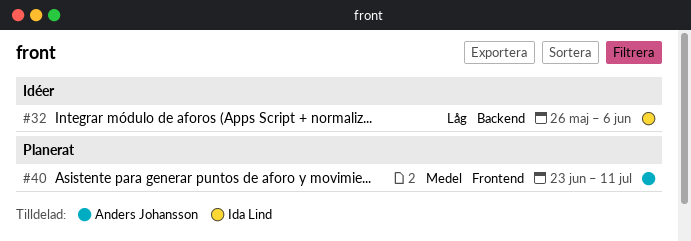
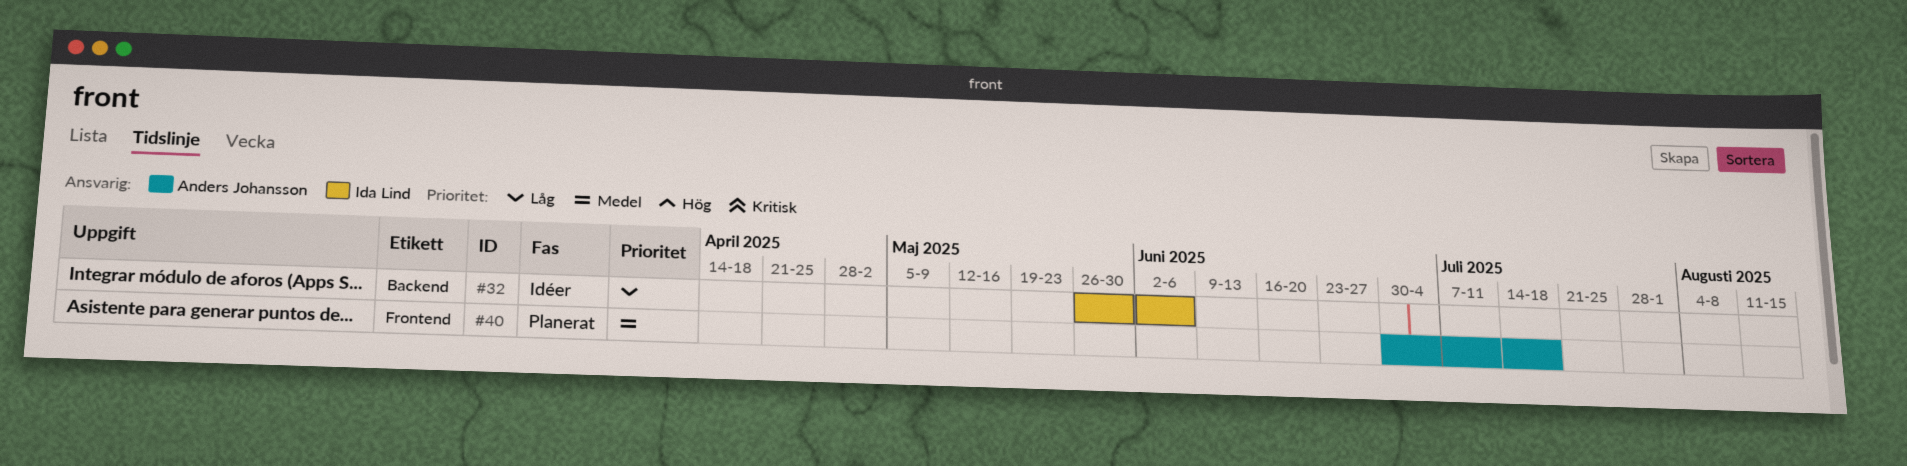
#40, start: Jun 23 -> Jun 30
#40, due: Jul 11 -> Jul 18

